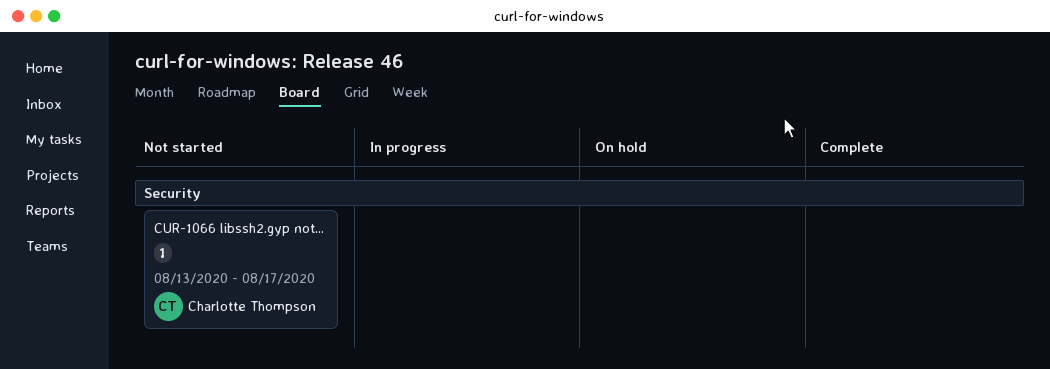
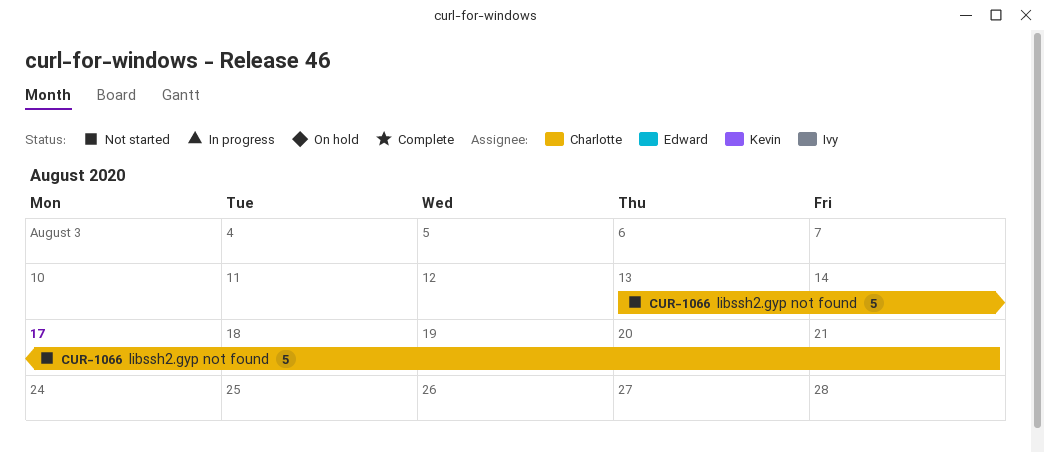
CUR-1066, estimate: 1 -> 5
CUR-1066, due: Aug 17 -> Aug 21

